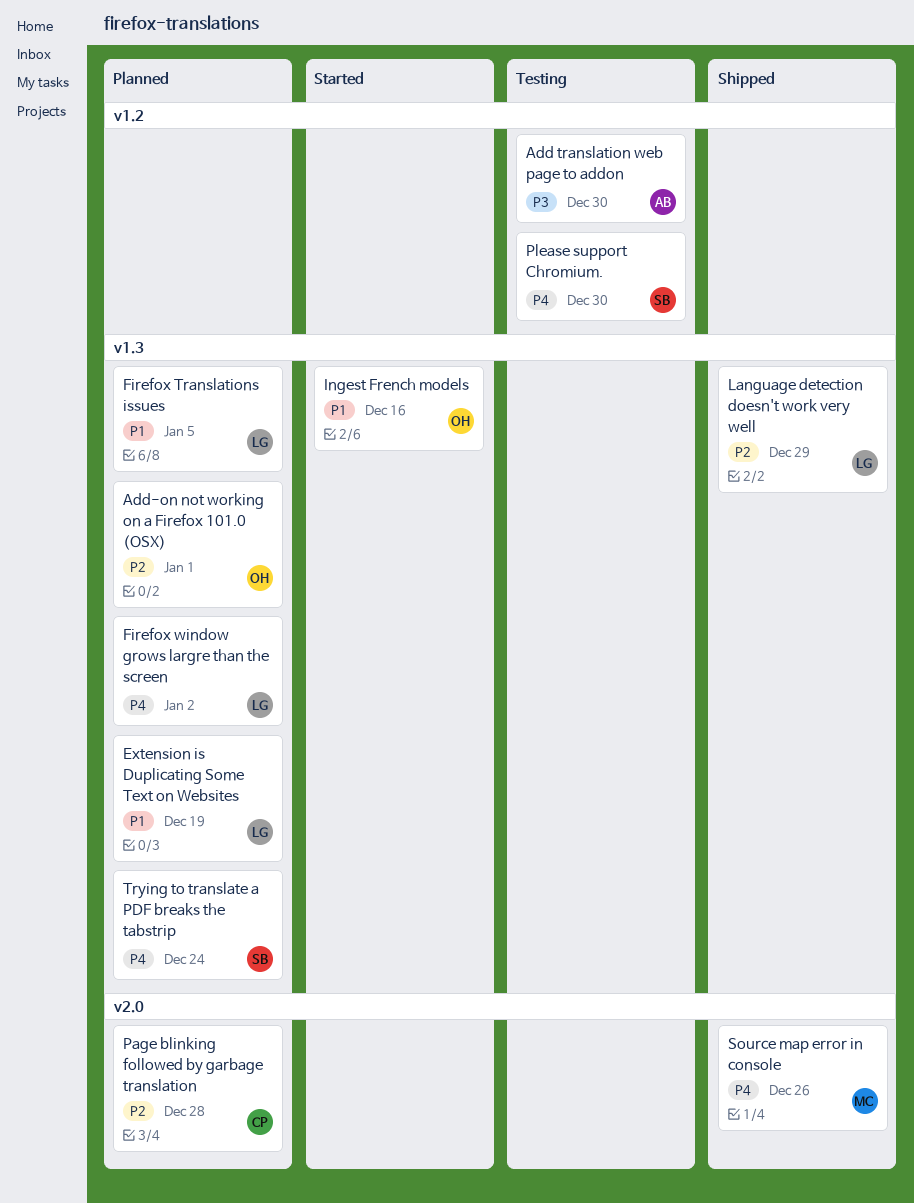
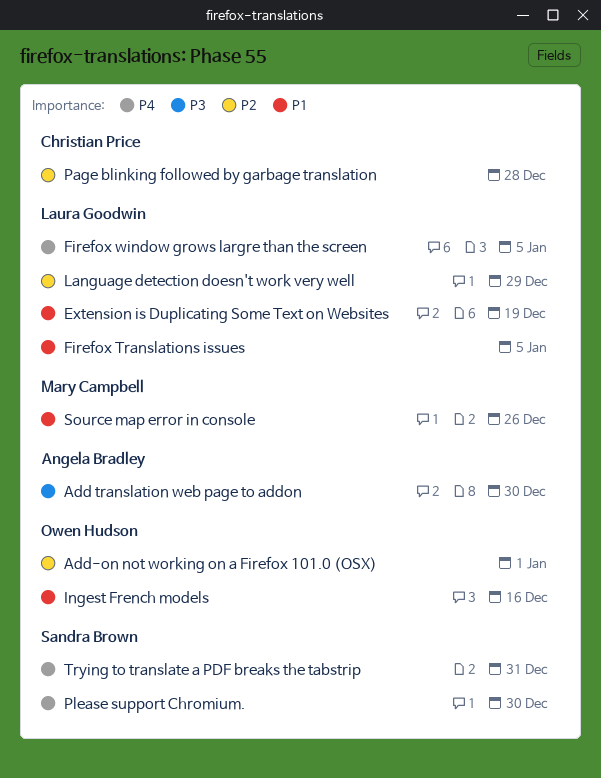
Firefox window grows largre than the screen, due: Jan 2 -> Jan 5
Source map error in console, priority: P4 -> P1
Trying to translate a PDF breaks the tabstrip, due: Dec 24 -> Dec 31

